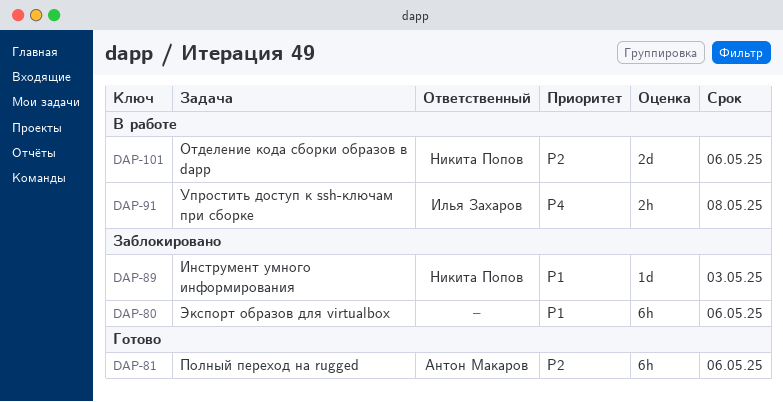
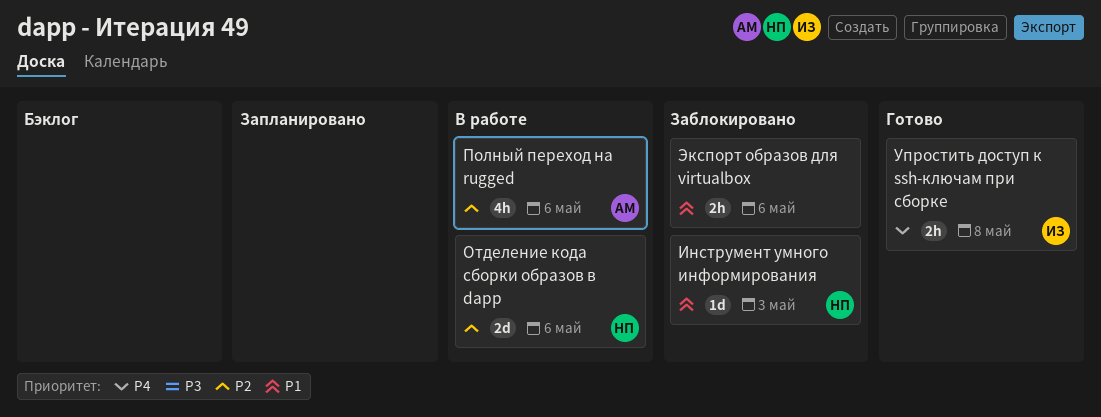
Полный переход на rugged, status: Готово -> В работе
Полный переход на rugged, estimate: 6h -> 4h
Упростить доступ к ssh-ключам при сборке, status: В работе -> Готово
Экспорт образов для virtualbox, estimate: 6h -> 2h

